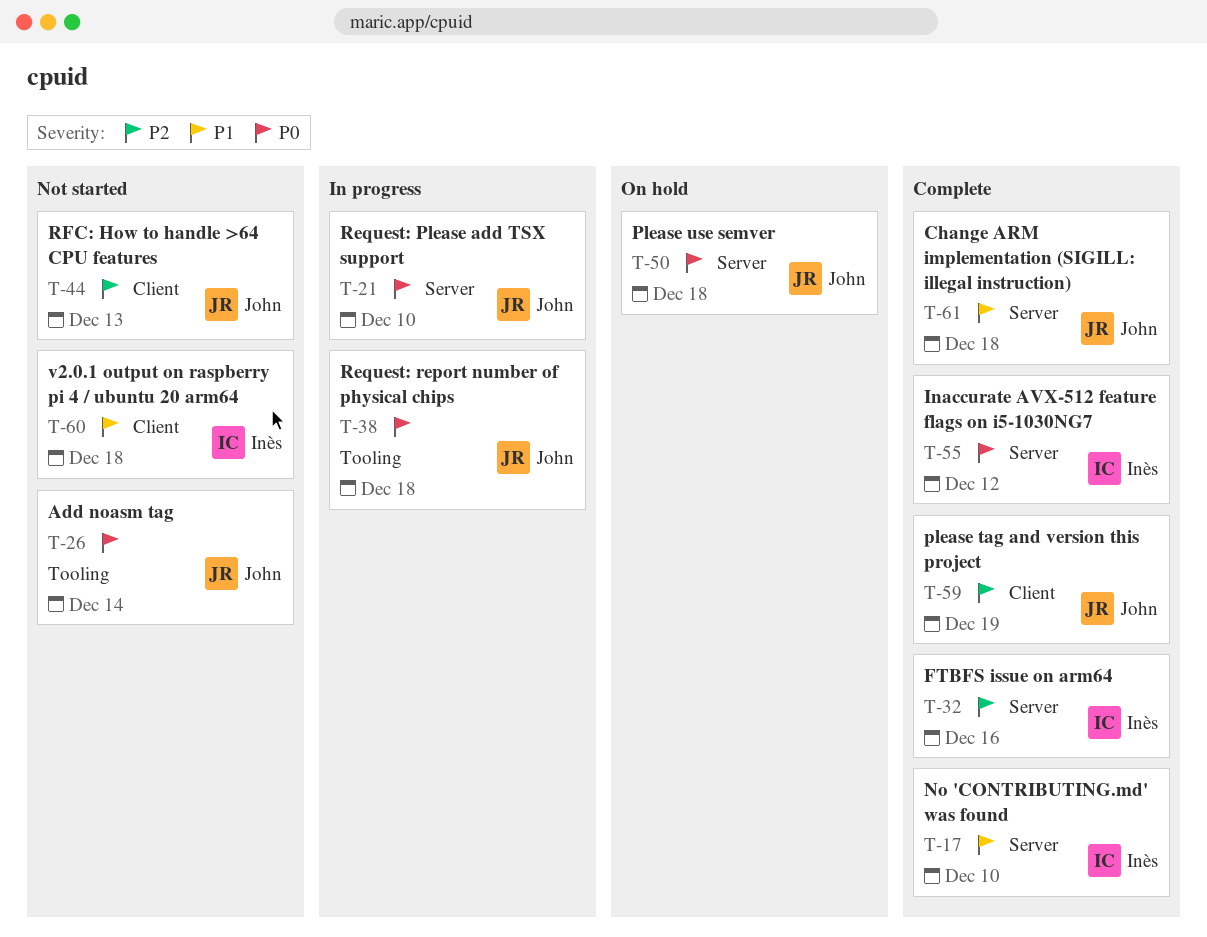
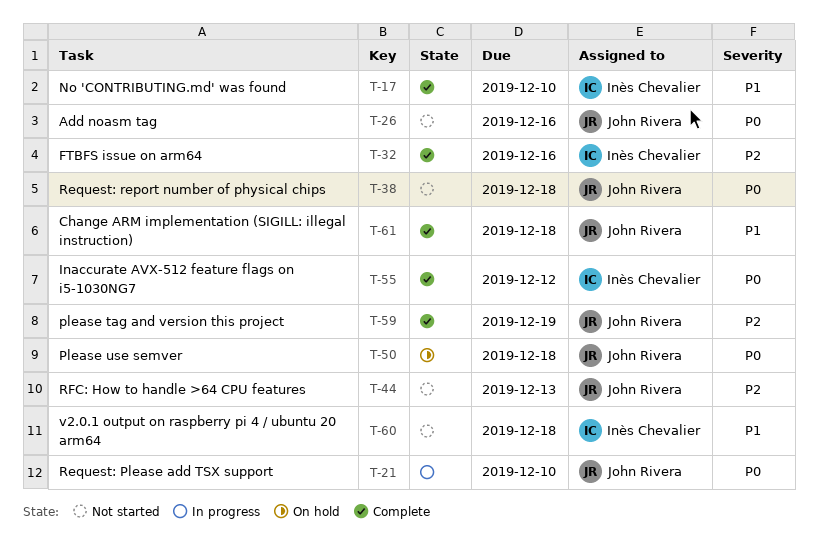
T-26, due: Dec 14 -> Dec 16
T-38, status: In progress -> Not started

